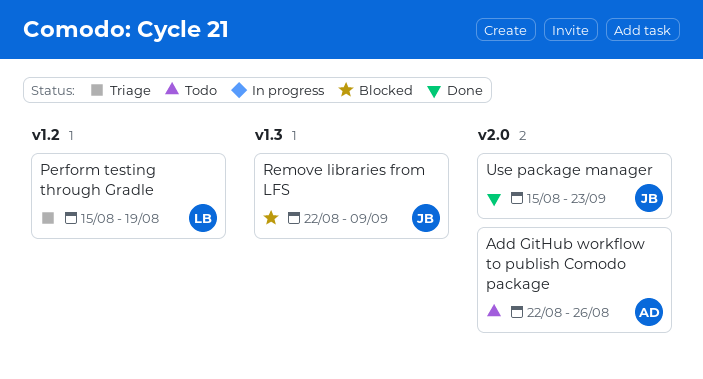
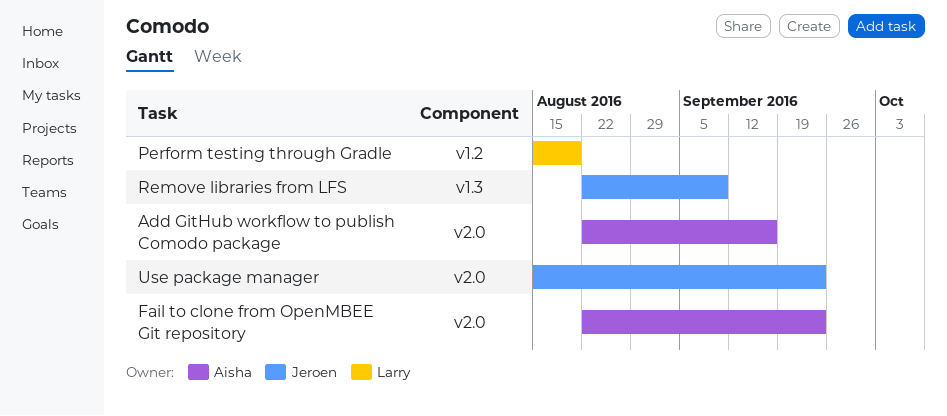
Add GitHub workflow to publish Comodo package, due: Aug 26 -> Sep 16
Fail to clone from OpenMBEE Git repository: none -> present

